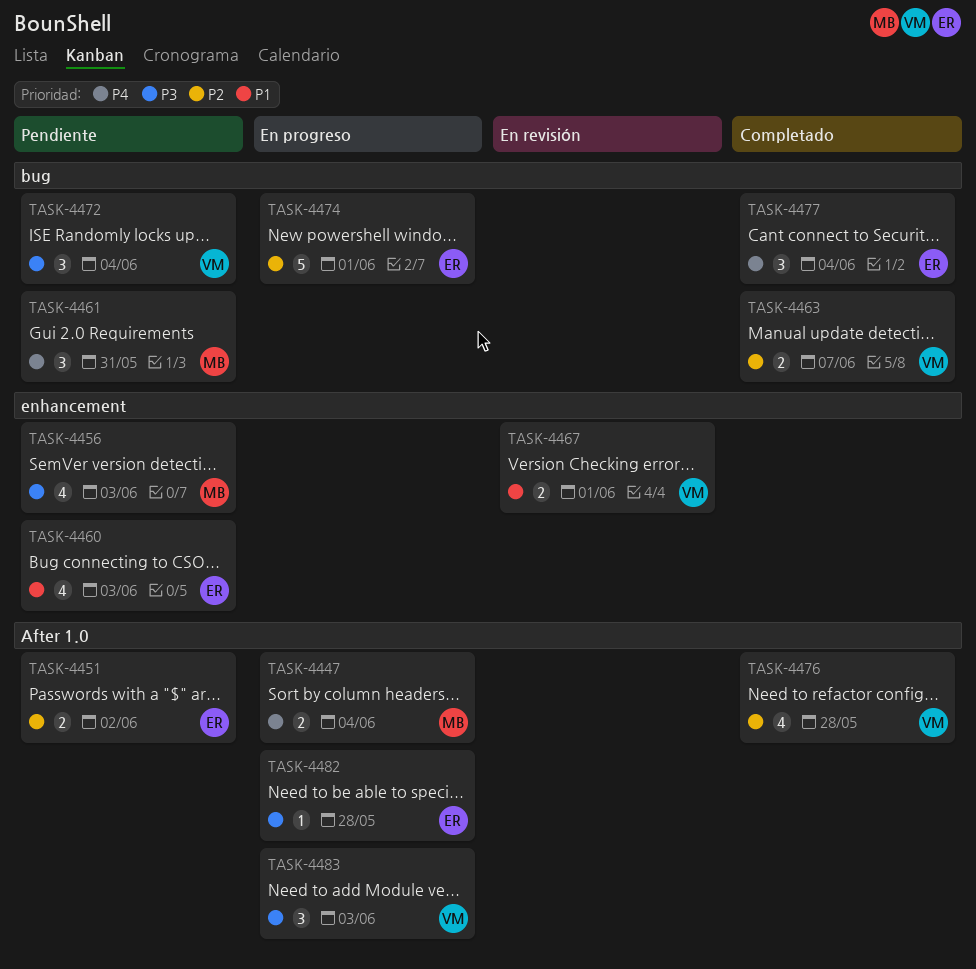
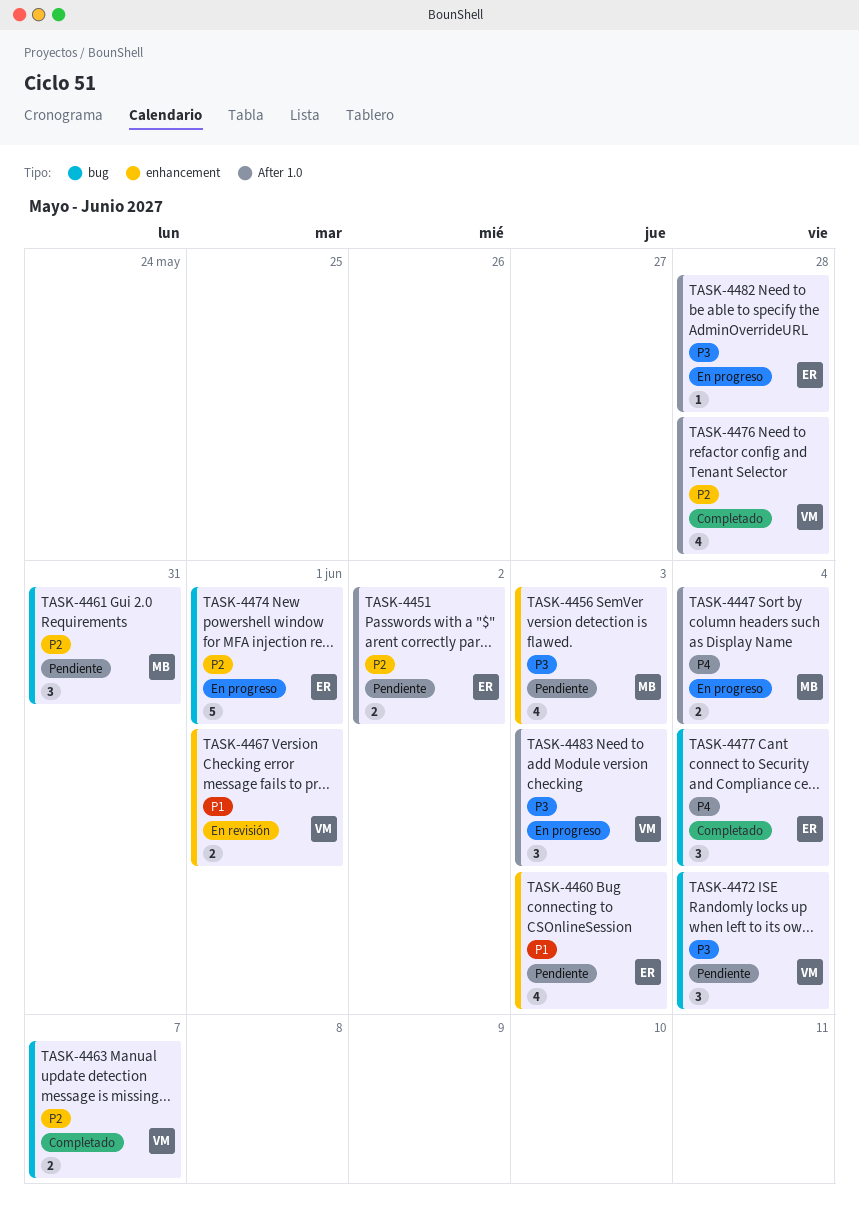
TASK-4461, priority: P4 -> P2

